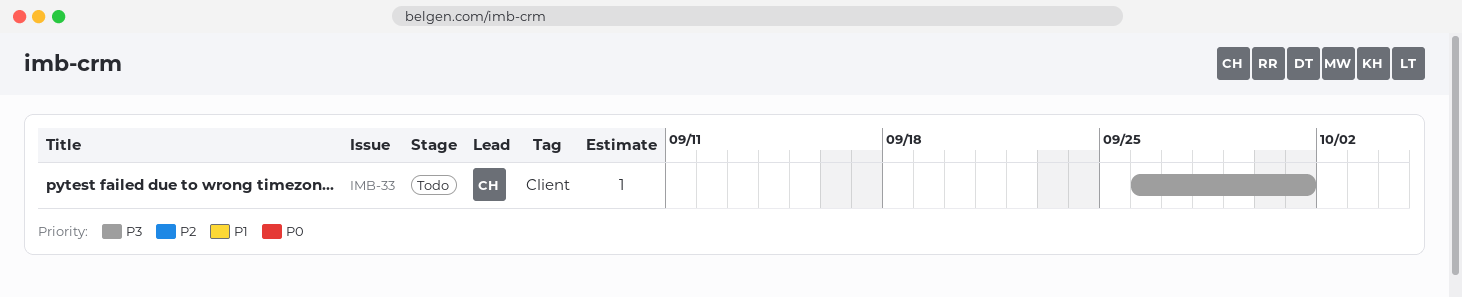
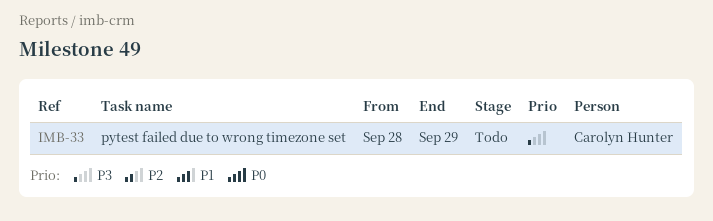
IMB-33, start: Sep 26 -> Sep 28
IMB-33, due: Oct 1 -> Sep 29

